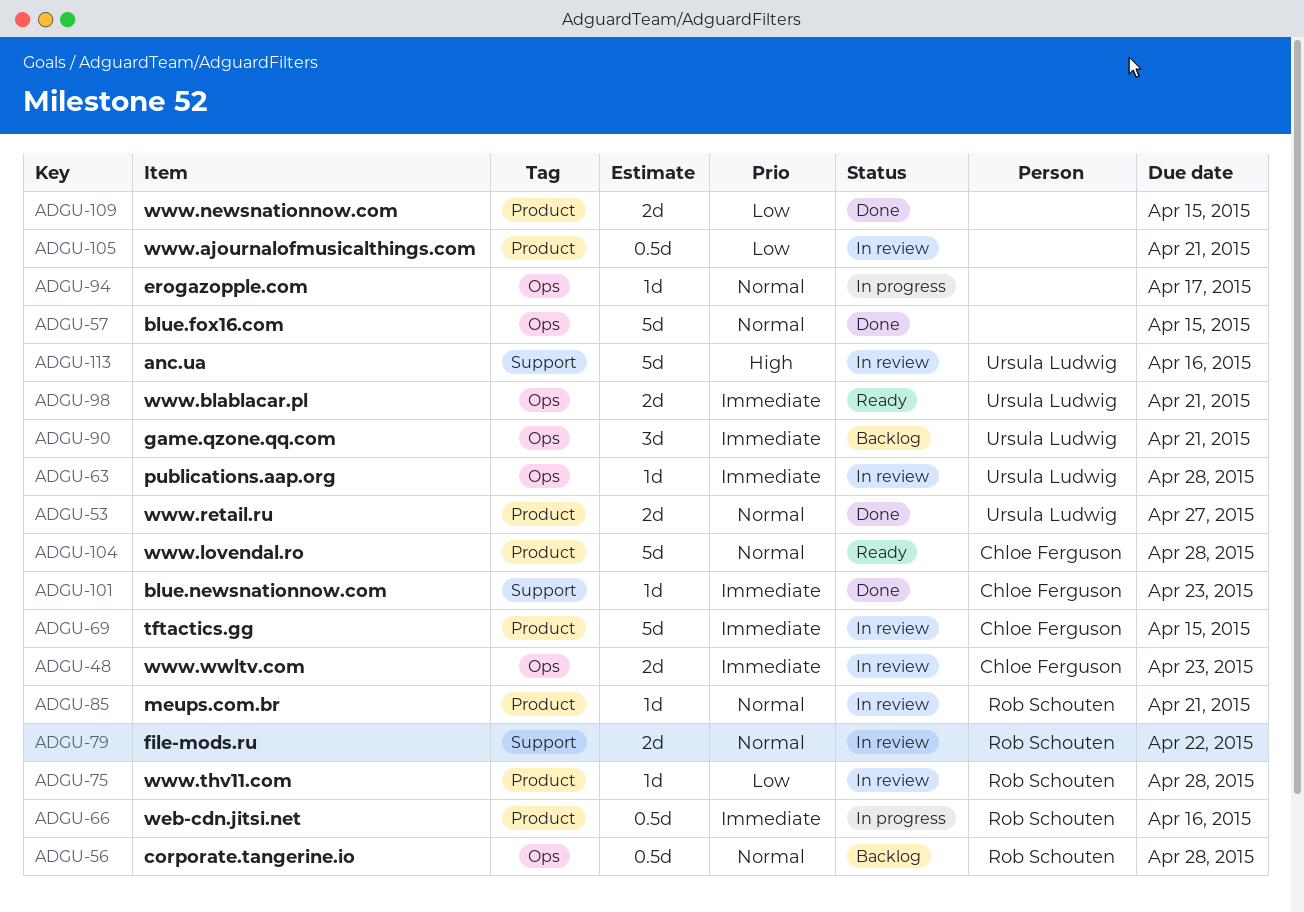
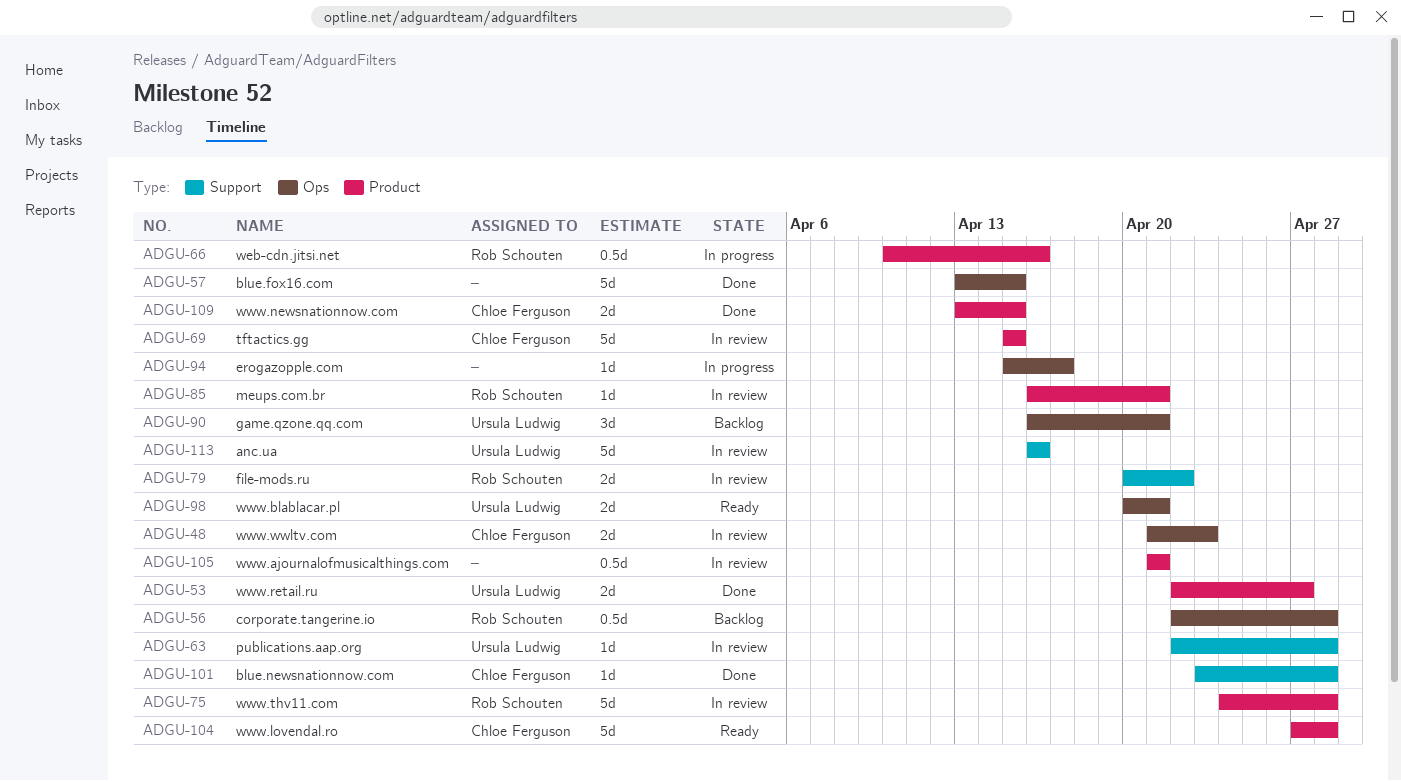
ADGU-63, label: Ops -> Support
ADGU-75, estimate: 1d -> 5d
ADGU-101, due: Apr 23 -> Apr 28
ADGU-109, owner: none -> Chloe Ferguson

